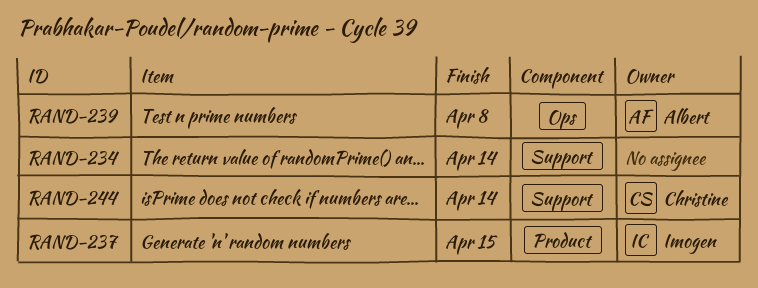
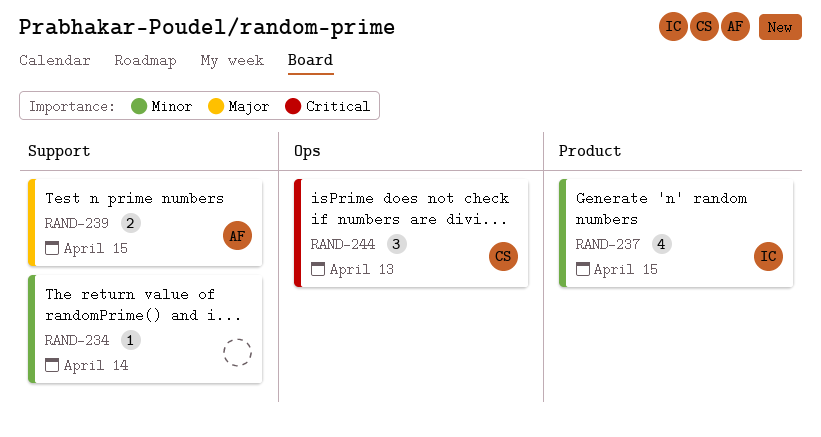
RAND-239, label: Ops -> Support
RAND-239, due: Apr 8 -> Apr 15
RAND-244, label: Support -> Ops
RAND-244, due: Apr 14 -> Apr 13

